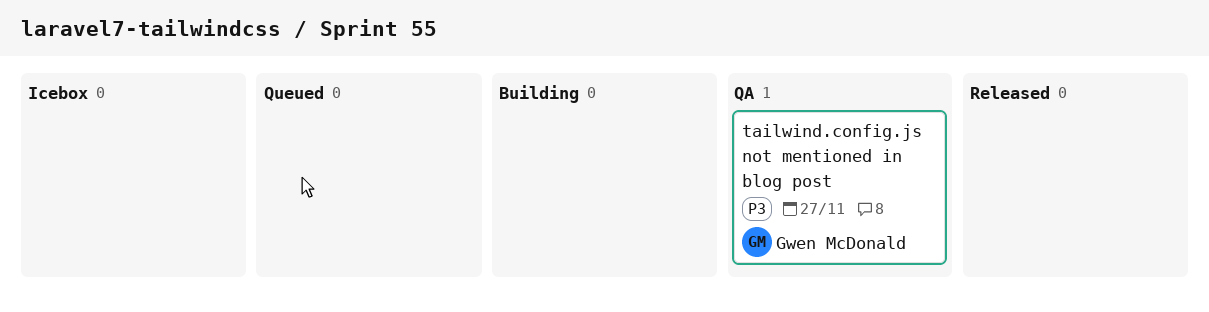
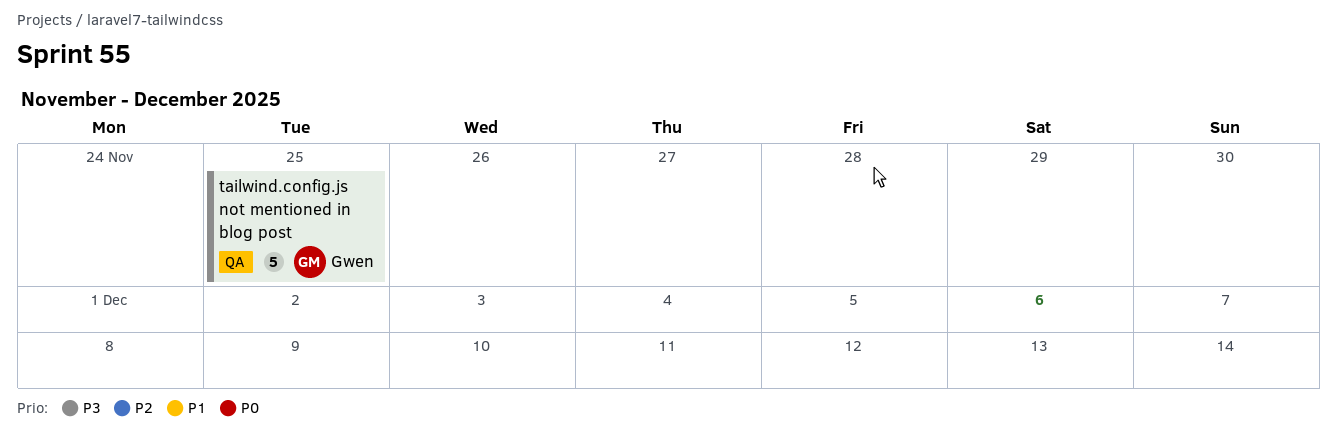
tailwind.config.js not mentioned in blog post, due: Nov 27 -> Nov 25

